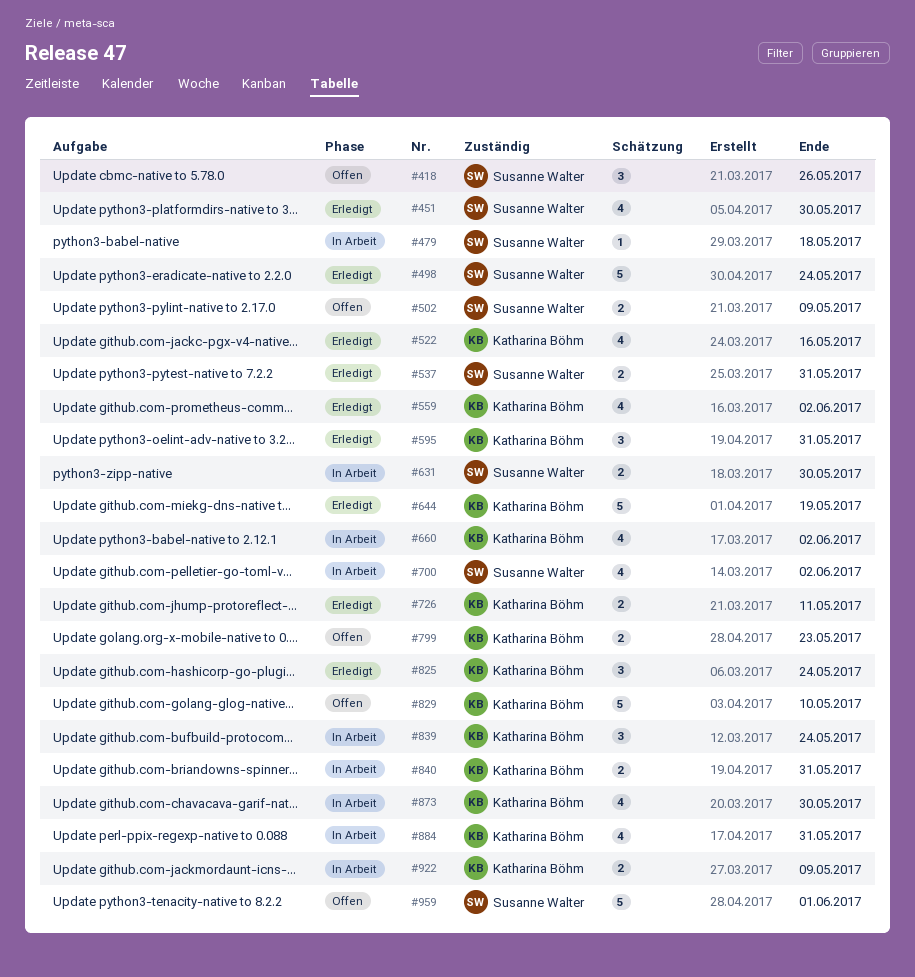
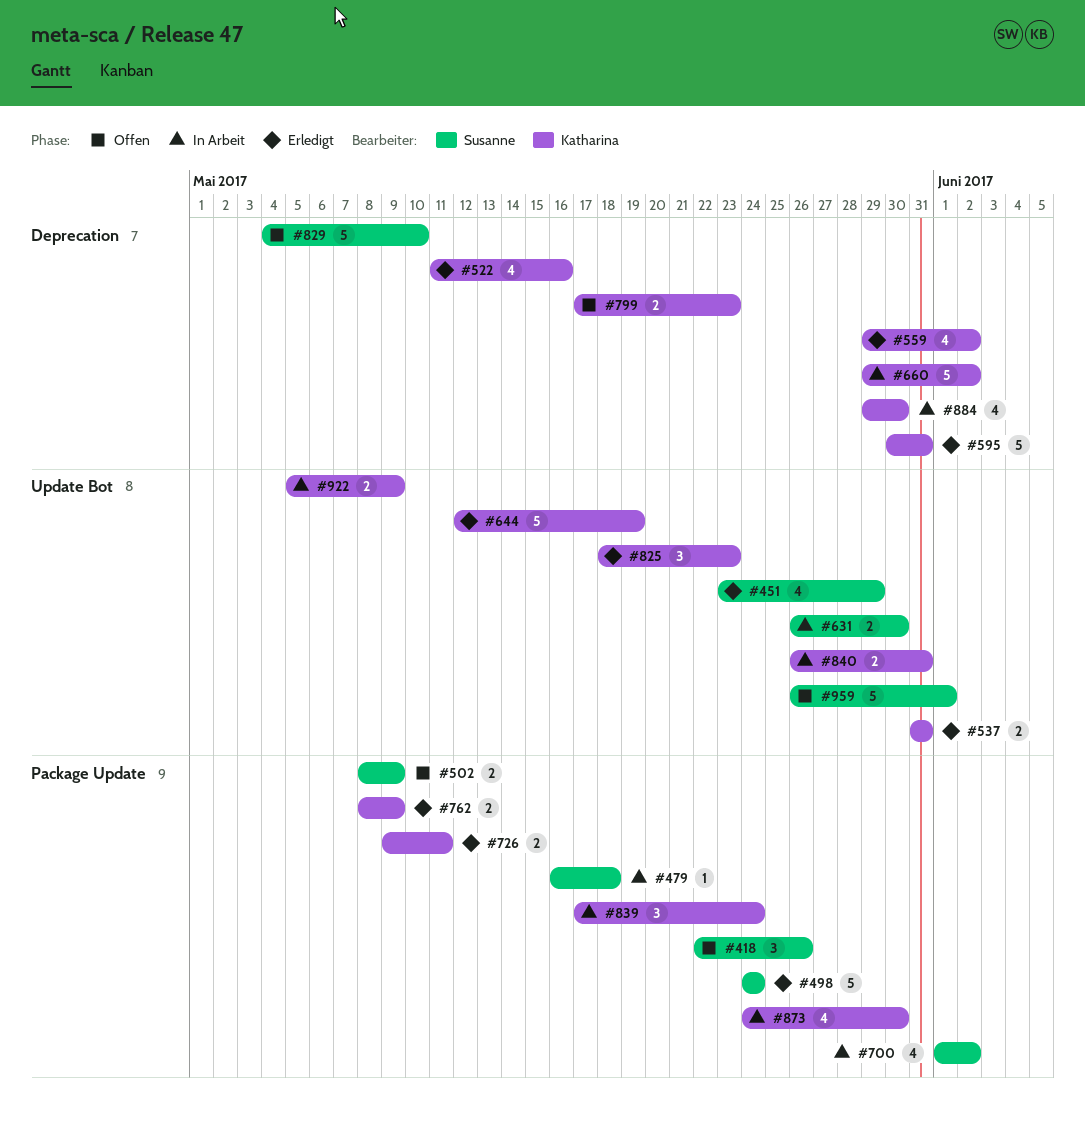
#451, due: May 30 -> May 29
#537, owner: Susanne Walter -> Katharina Böhm
#595, estimate: 3 -> 5
#660, estimate: 4 -> 5
#762: none -> present
#825, due: May 24 -> May 23
#829, owner: Katharina Böhm -> Susanne Walter
#884, due: May 31 -> May 30

